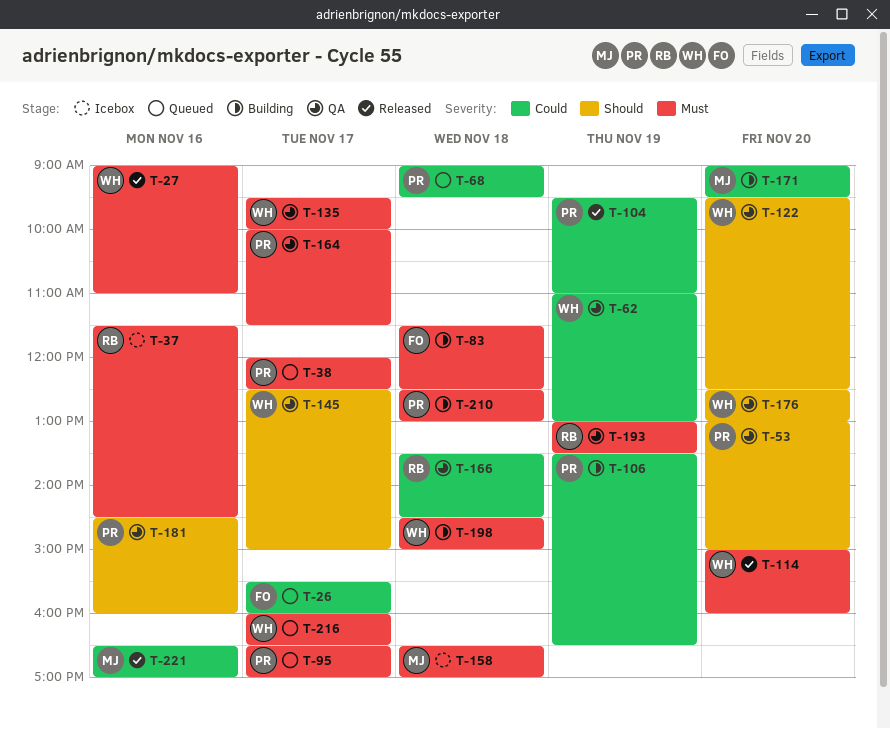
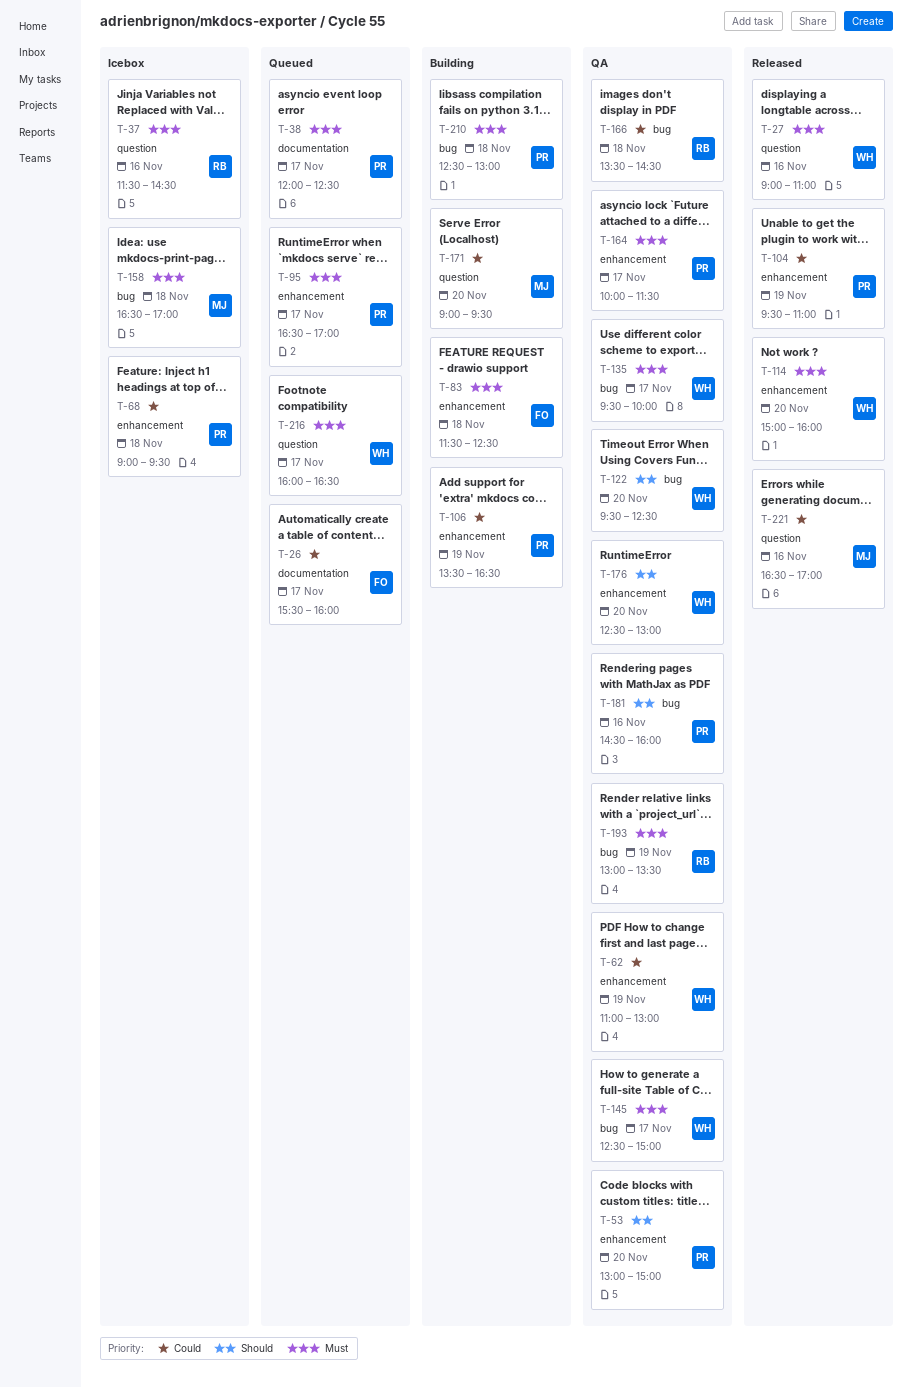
T-68, status: Queued -> Icebox
T-145, priority: Should -> Must
T-198: present -> none

